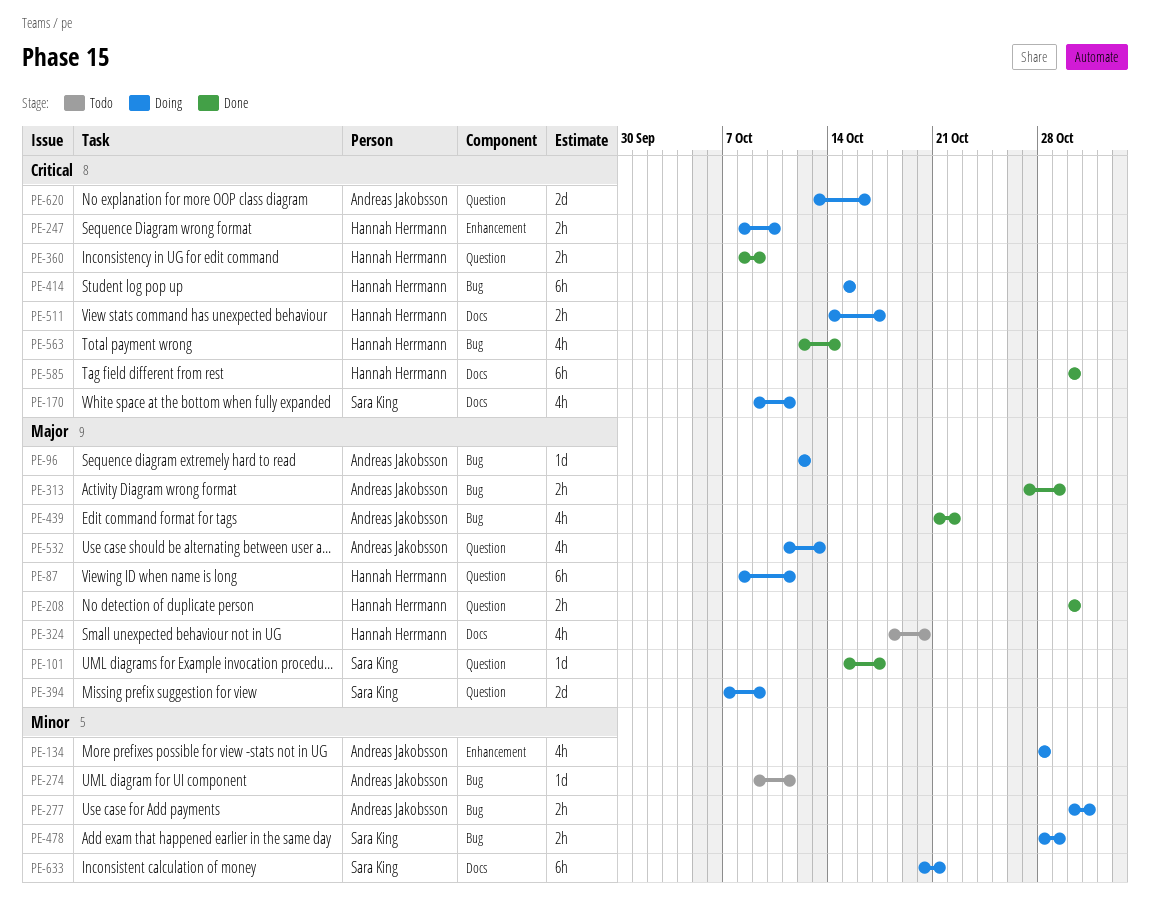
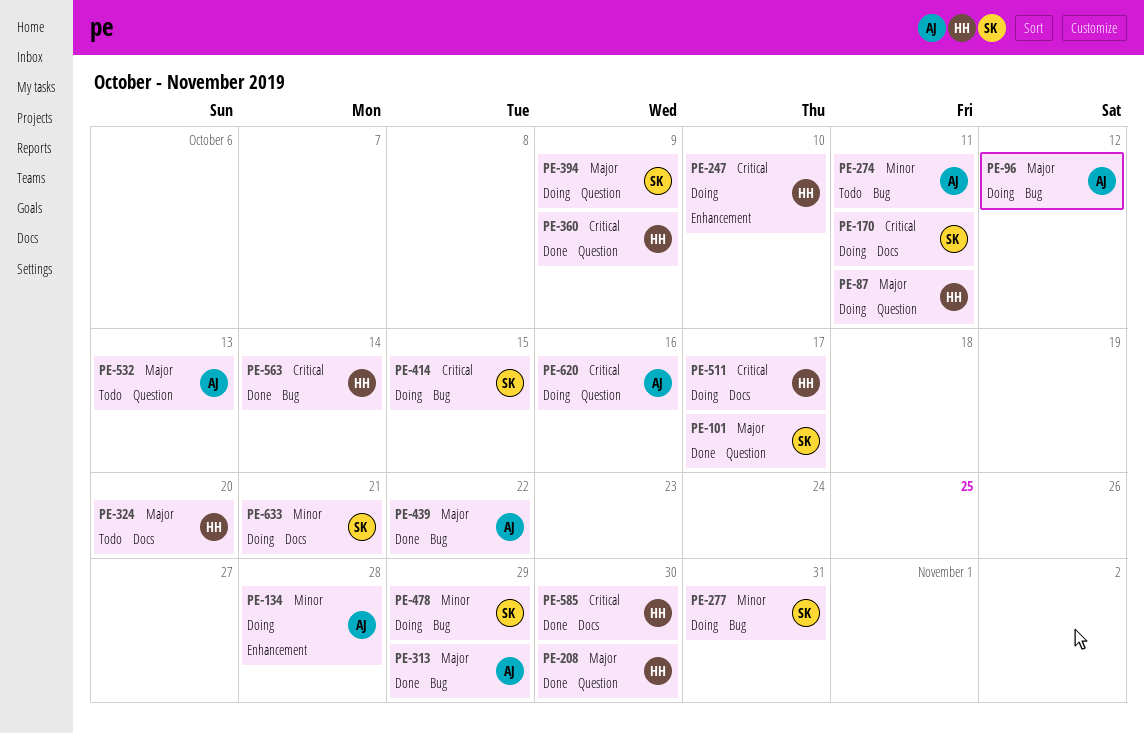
PE-277, owner: Andreas Jakobsson -> Sara King
PE-414, owner: Hannah Herrmann -> Sara King
PE-532, status: Doing -> Todo

